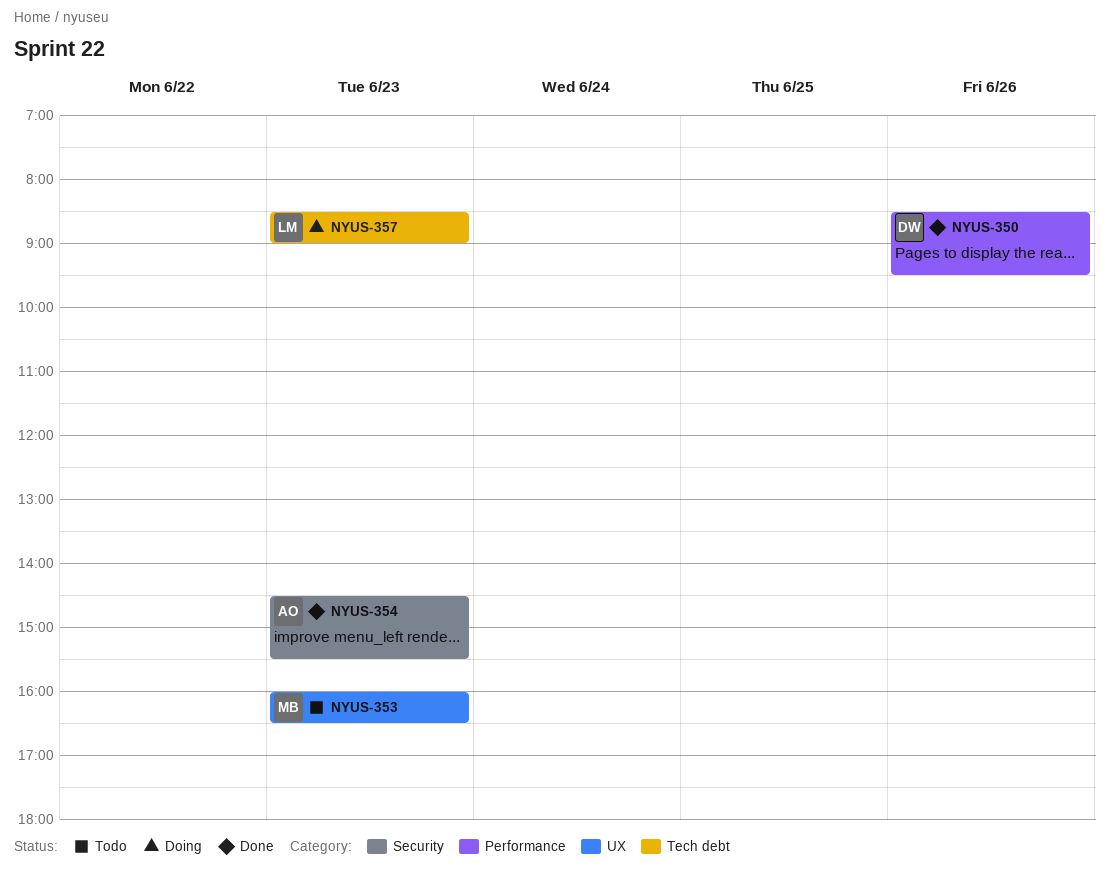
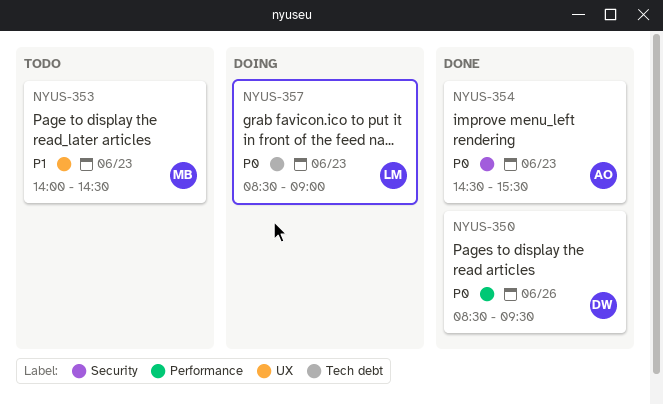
NYUS-353, begins: 16:00 -> 14:00
NYUS-353, ends: 16:30 -> 14:30

